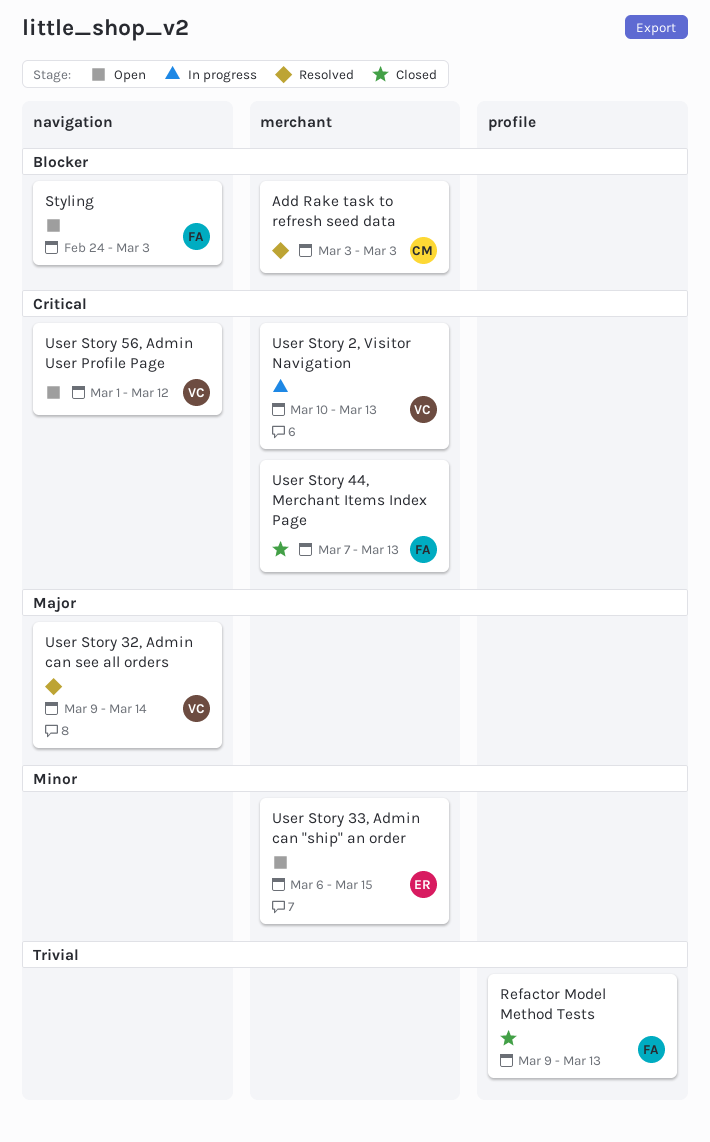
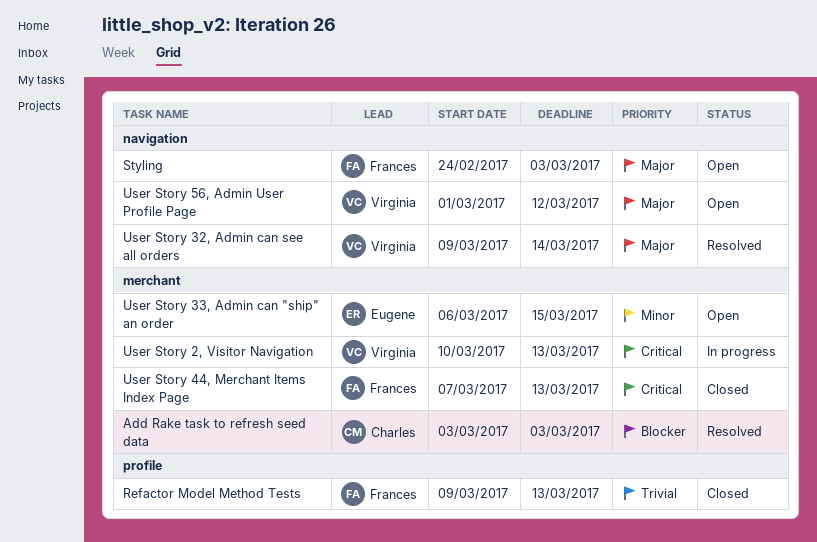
Styling, priority: Blocker -> Major
User Story 56, Admin User Profile Page, priority: Critical -> Major

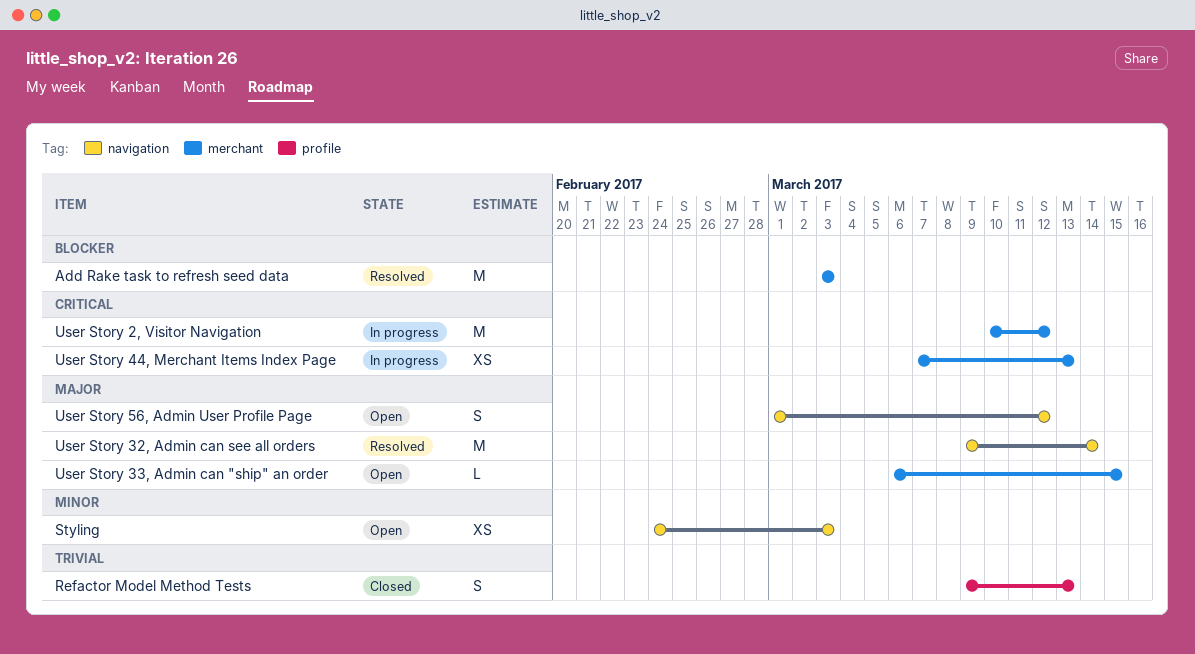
Styling, priority: Major -> Minor
User Story 2, Visitor Navigation, due: Mar 13 -> Mar 12
User Story 33, Admin can "ship" an order, priority: Minor -> Major
User Story 44, Merchant Items Index Page, status: Closed -> In progress

